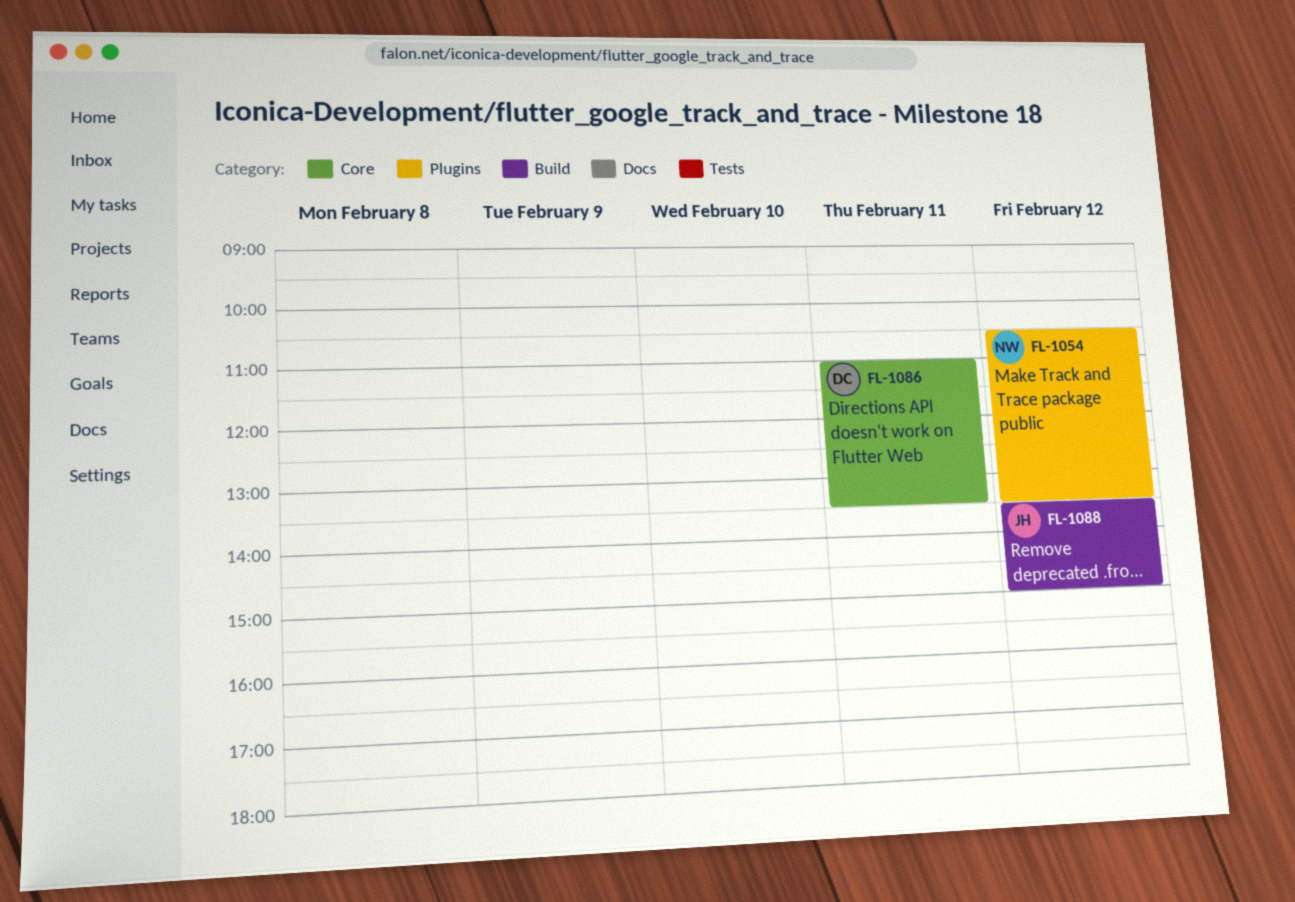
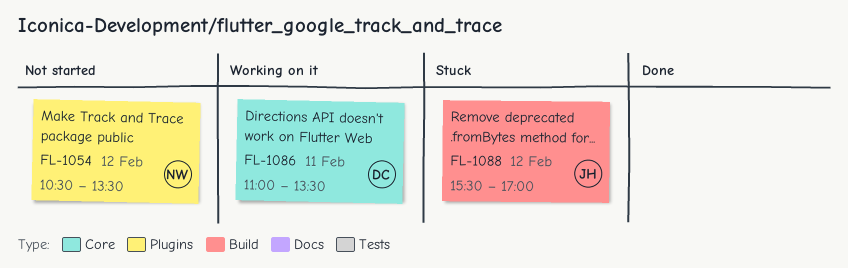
FL-1088, begins: 13:30 -> 15:30
FL-1088, ends: 15:00 -> 17:00

